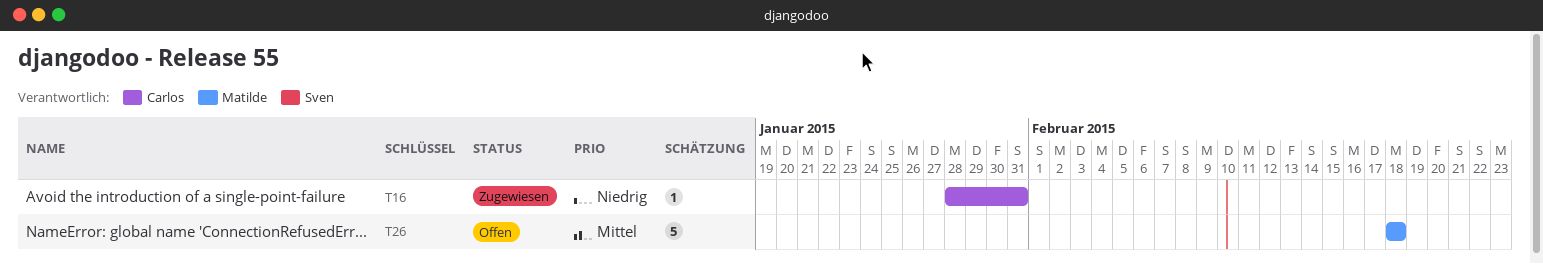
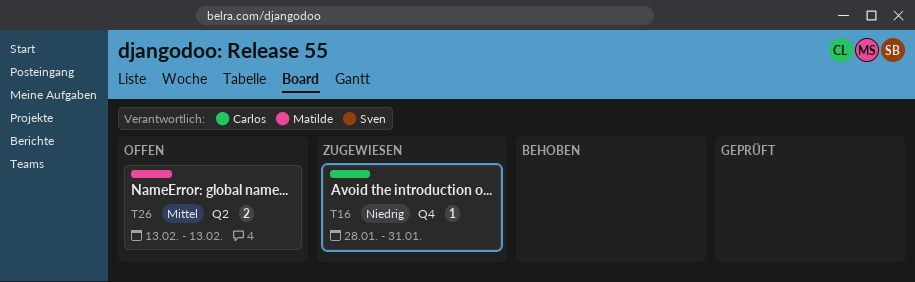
T26, estimate: 5 -> 2
T26, start: Feb 18 -> Feb 13
T26, due: Feb 18 -> Feb 13

